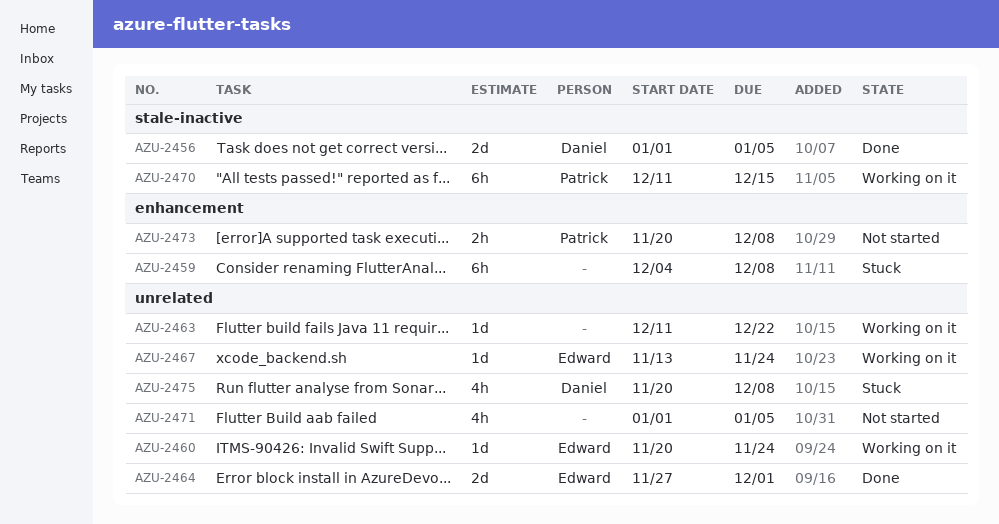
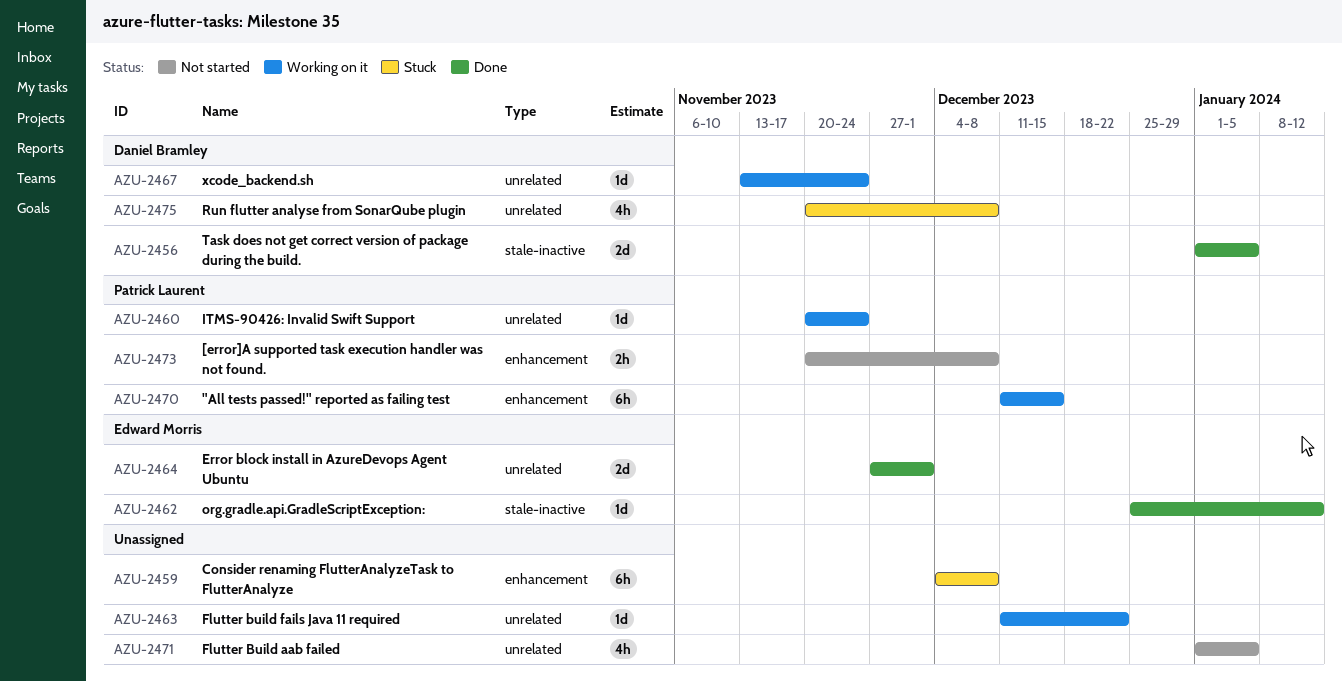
AZU-2460, owner: Edward Morris -> Patrick Laurent
AZU-2462: none -> present
AZU-2467, owner: Edward Morris -> Daniel Bramley
AZU-2470, label: stale-inactive -> enhancement

